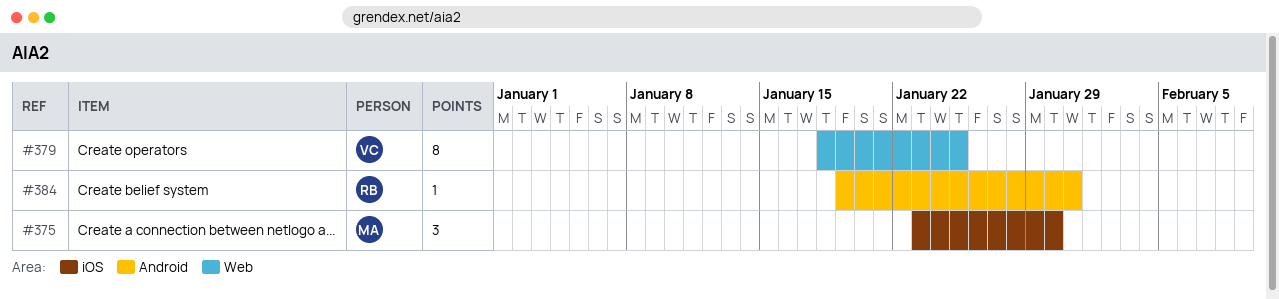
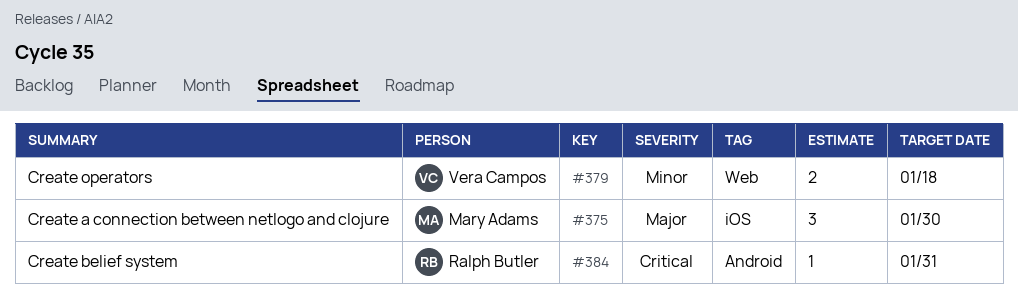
#379, estimate: 8 -> 2
#379, due: Jan 25 -> Jan 18

